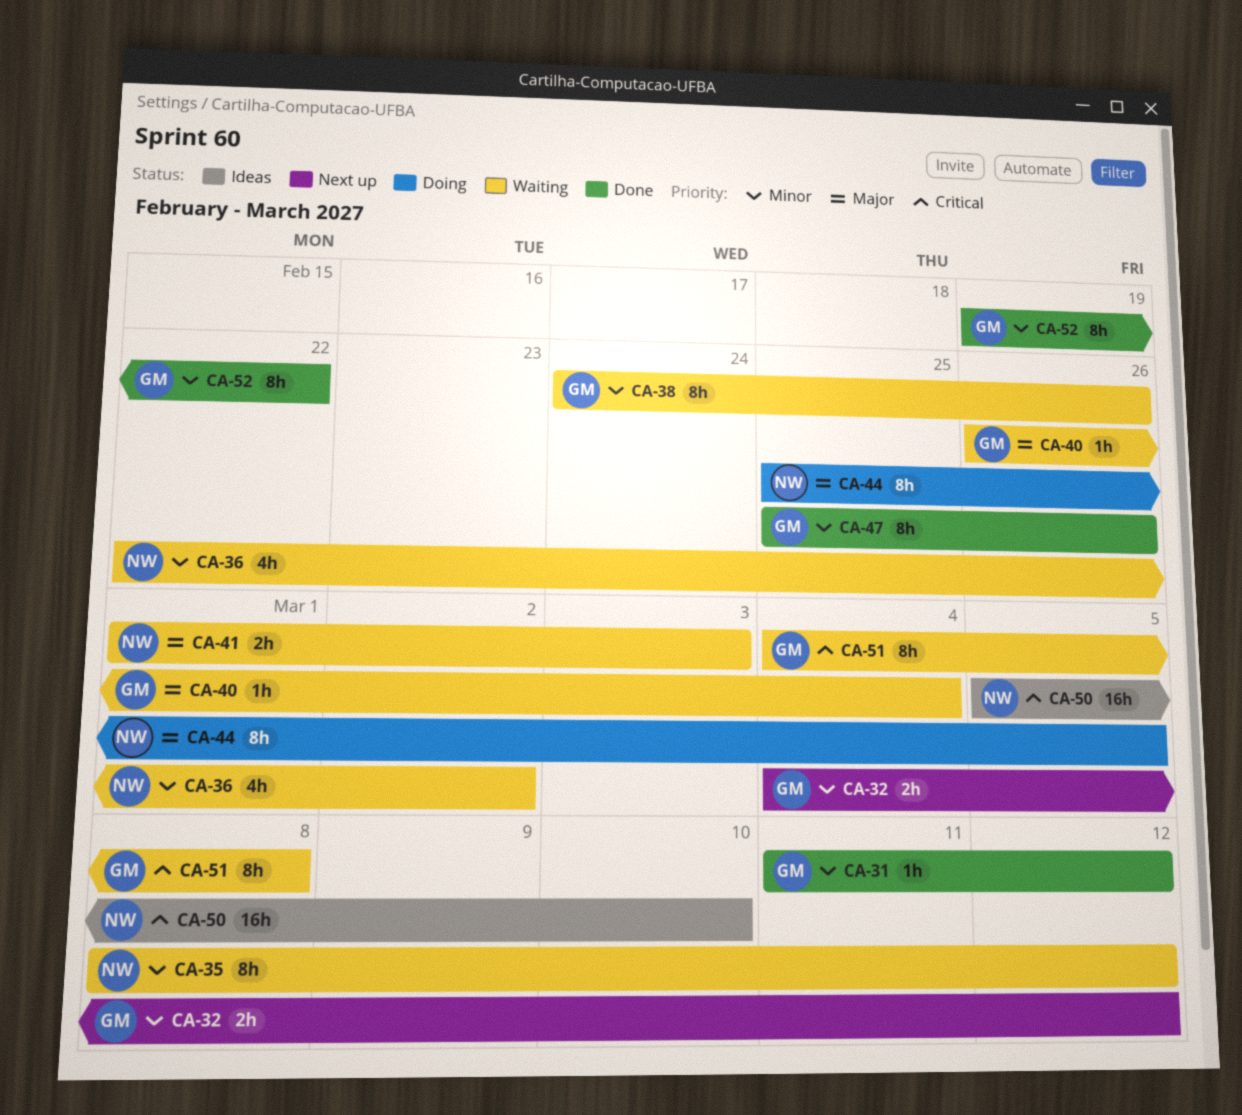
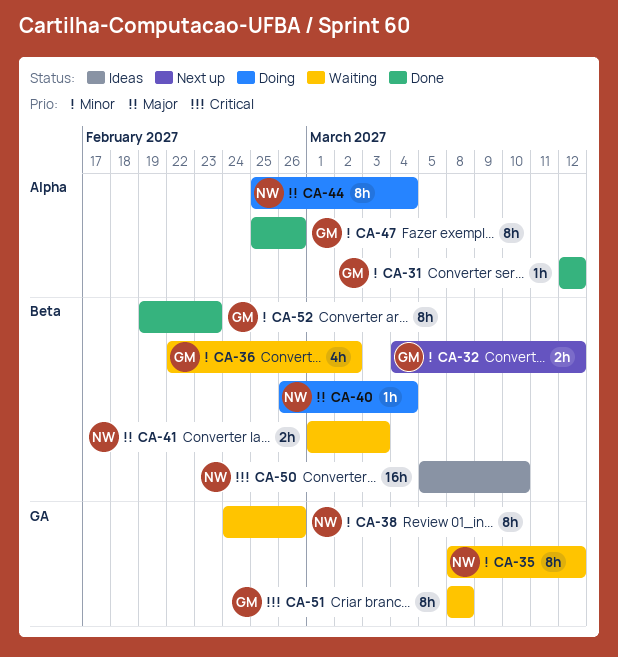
CA-31, start: Mar 11 -> Mar 12
CA-36, owner: NW -> GM
CA-38, owner: GM -> NW
CA-40, status: Waiting -> Doing
CA-40, owner: GM -> NW
CA-44, due: Mar 5 -> Mar 4
CA-51, start: Mar 4 -> Mar 8
CA-52, due: Feb 22 -> Feb 23

